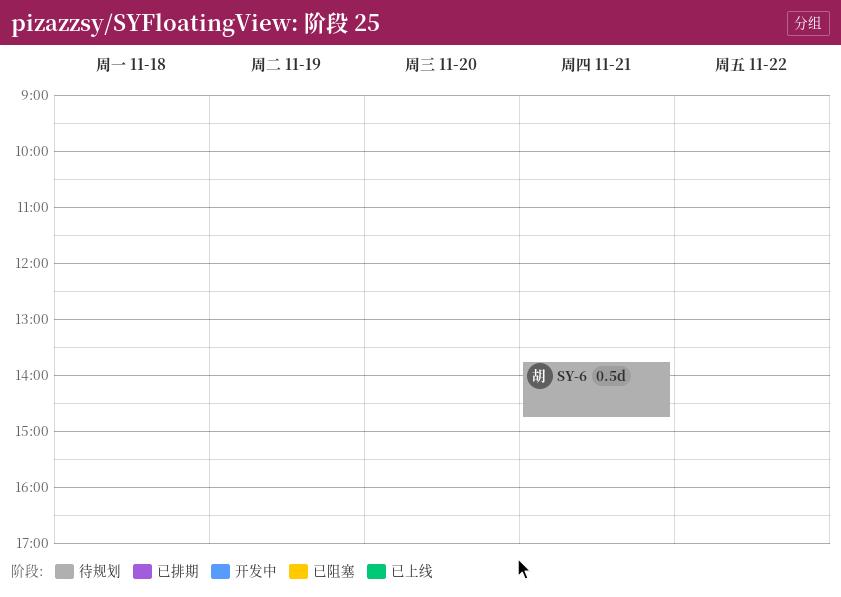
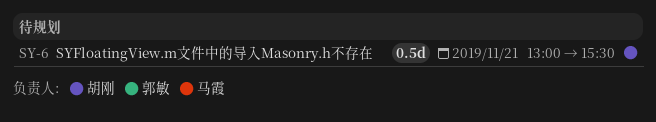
SY-6, begins: 13:45 -> 13:00
SY-6, ends: 14:45 -> 15:30

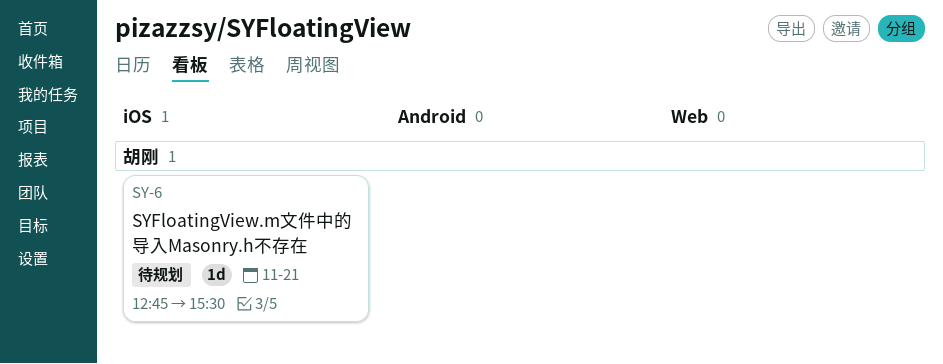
SY-6, estimate: 0.5d -> 1d
SY-6, begins: 13:00 -> 12:45

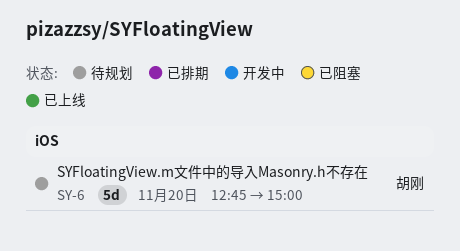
SY-6, estimate: 1d -> 5d
SY-6, day: Nov 21 -> Nov 20
SY-6, ends: 15:30 -> 15:00

